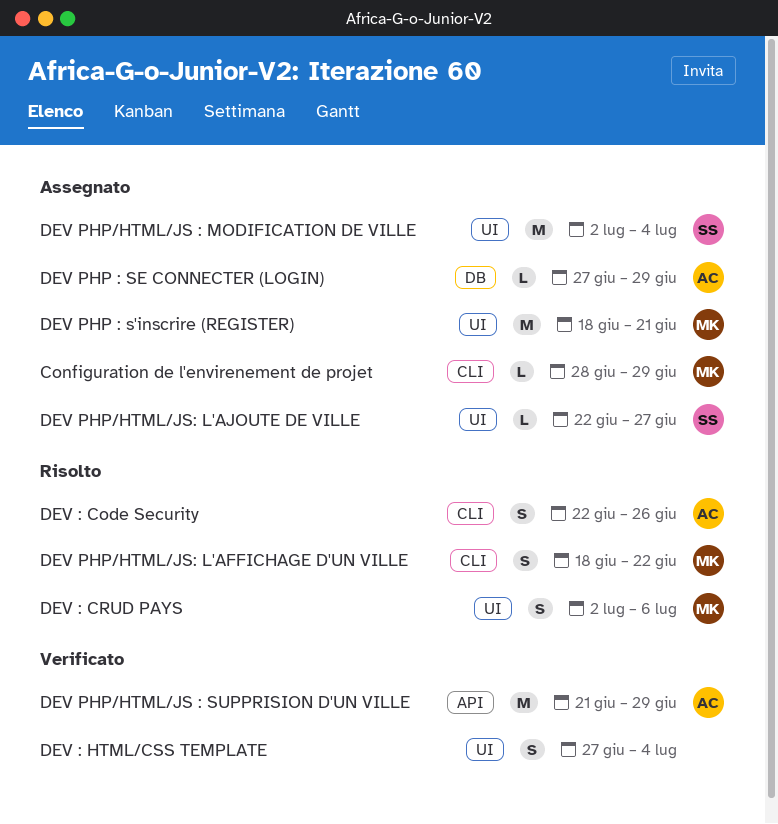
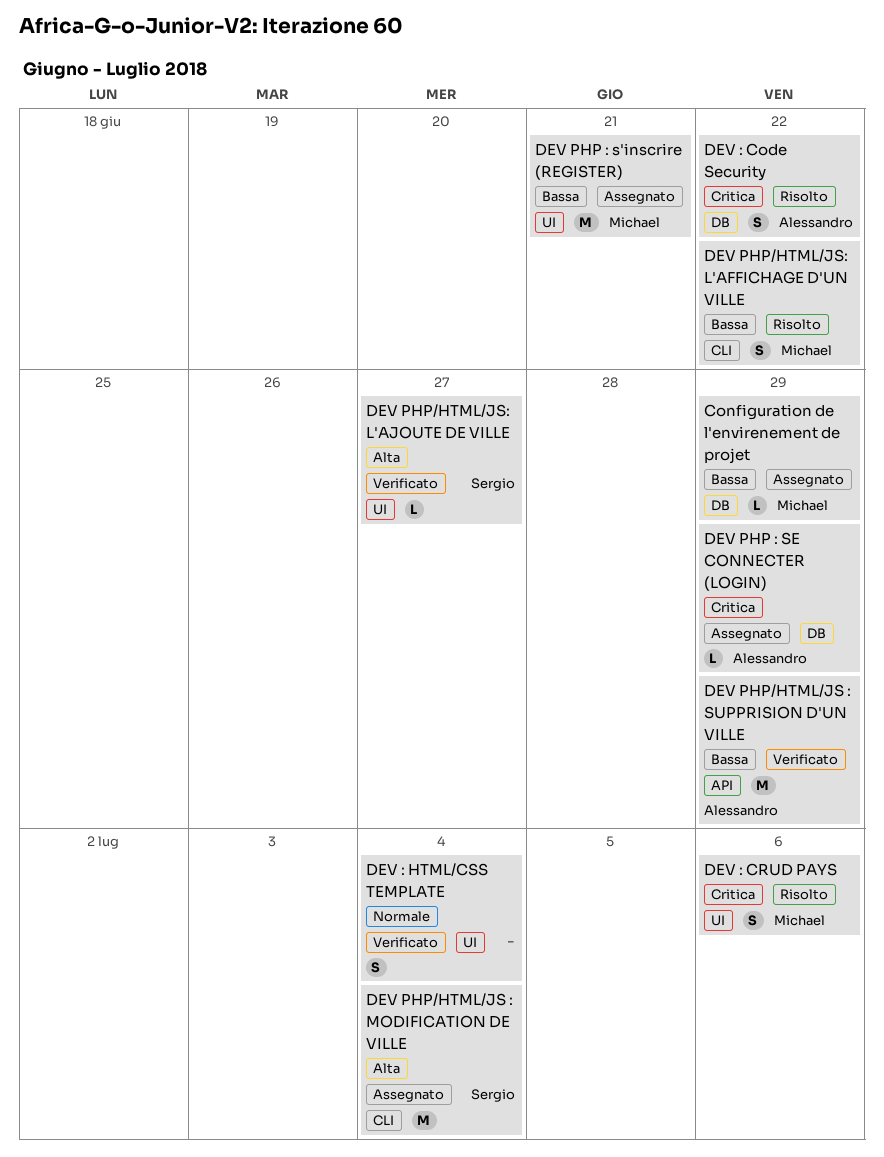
Configuration de l'envirenement de projet, label: CLI -> DB
DEV : Code Security, label: CLI -> DB
DEV : Code Security, due: Jun 26 -> Jun 22
DEV PHP/HTML/JS : MODIFICATION DE VILLE, label: UI -> CLI
DEV PHP/HTML/JS: L'AJOUTE DE VILLE, status: Assegnato -> Verificato

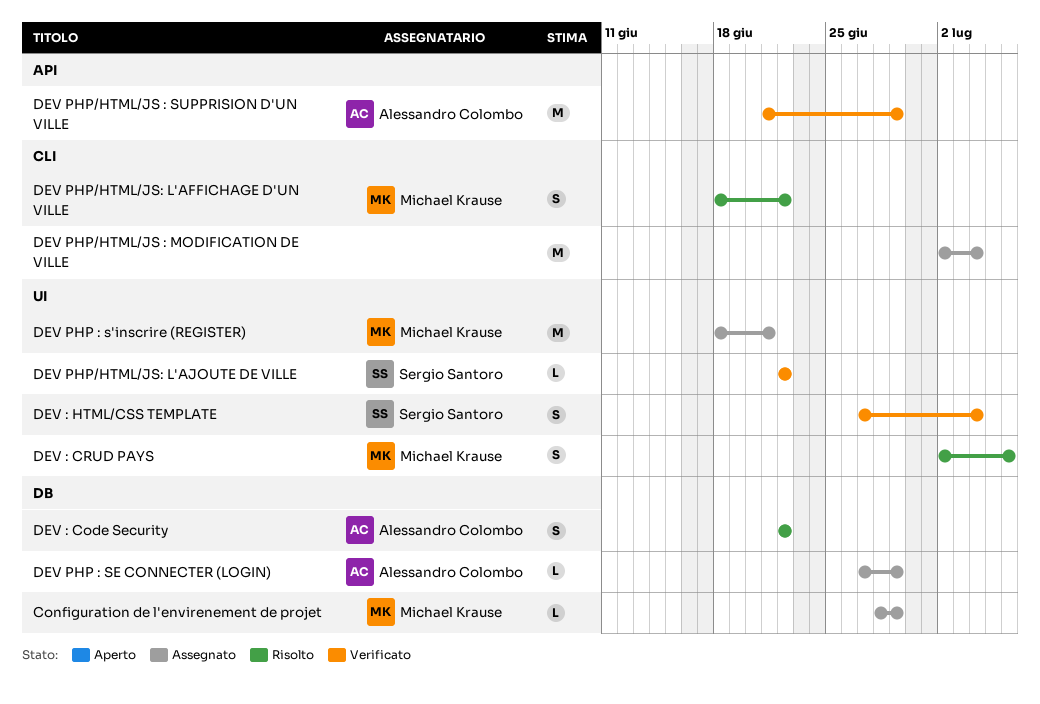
DEV : HTML/CSS TEMPLATE, owner: none -> Sergio Santoro
DEV PHP/HTML/JS : MODIFICATION DE VILLE, owner: Sergio Santoro -> none
DEV PHP/HTML/JS: L'AJOUTE DE VILLE, due: Jun 27 -> Jun 22

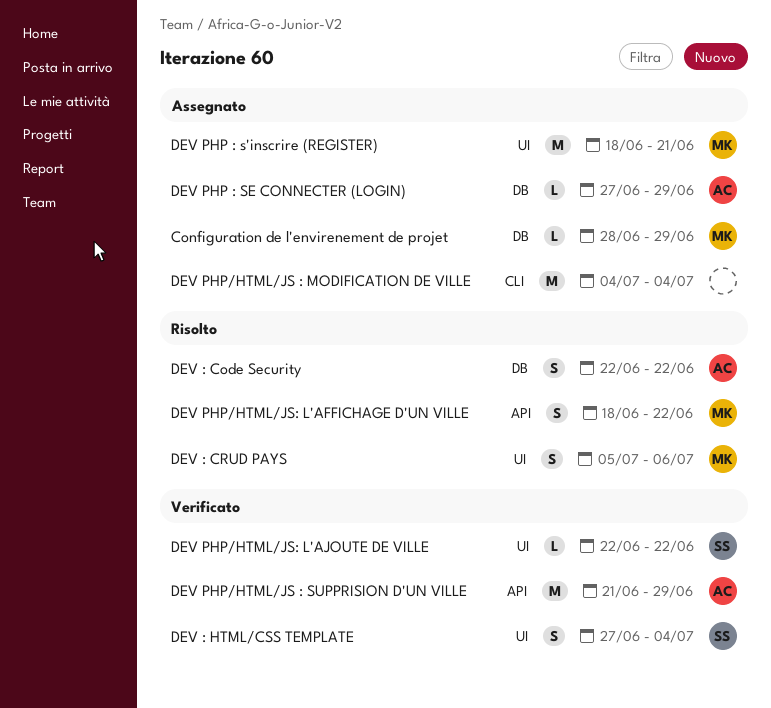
DEV : CRUD PAYS, start: Jul 2 -> Jul 5
DEV PHP/HTML/JS : MODIFICATION DE VILLE, start: Jul 2 -> Jul 4
DEV PHP/HTML/JS: L'AFFICHAGE D'UN VILLE, label: CLI -> API

